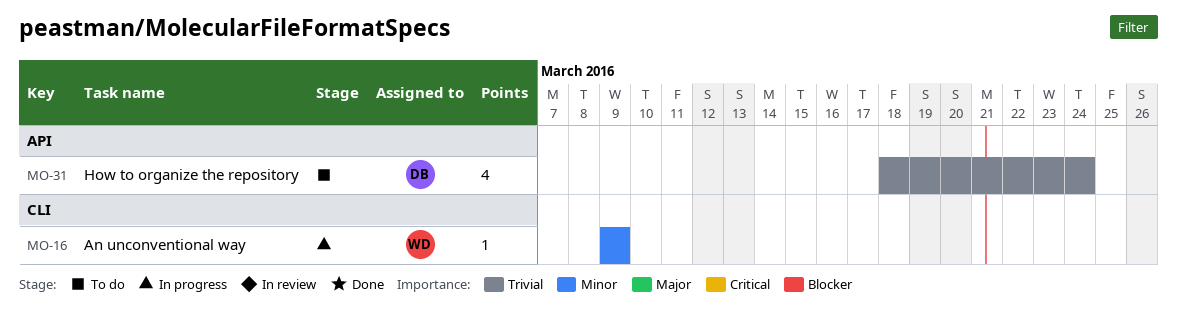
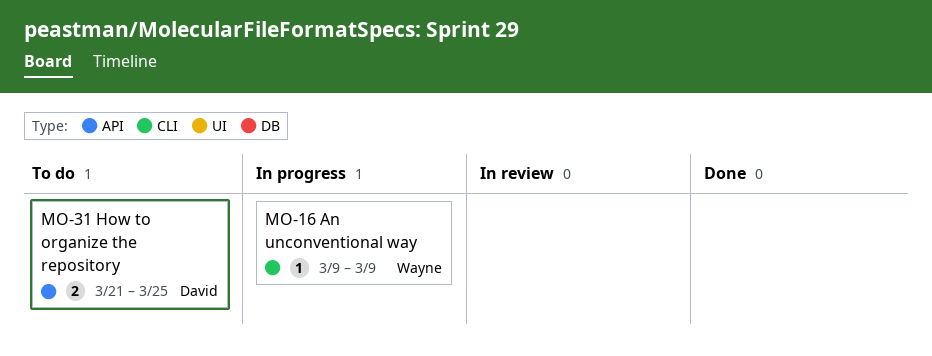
MO-31, estimate: 4 -> 2
MO-31, start: Mar 18 -> Mar 21
MO-31, due: Mar 24 -> Mar 25

